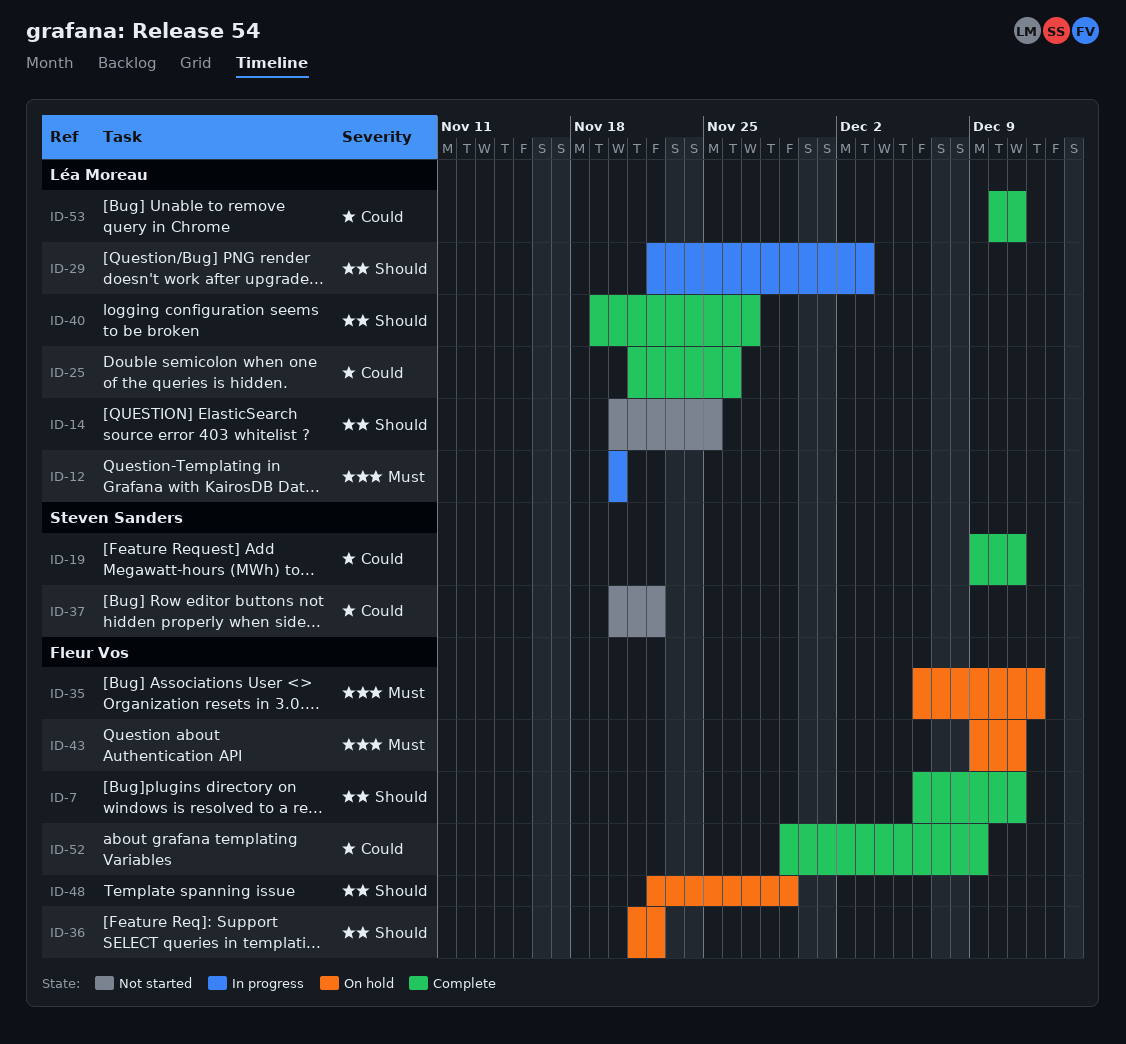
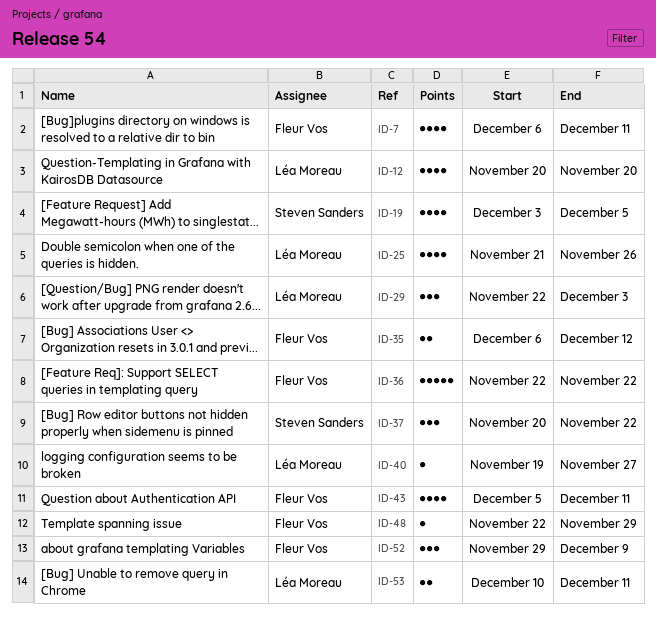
ID-14: present -> none
ID-19, start: Dec 9 -> Dec 3
ID-19, due: Dec 11 -> Dec 5
ID-36, start: Nov 21 -> Nov 22
ID-43, start: Dec 9 -> Dec 5

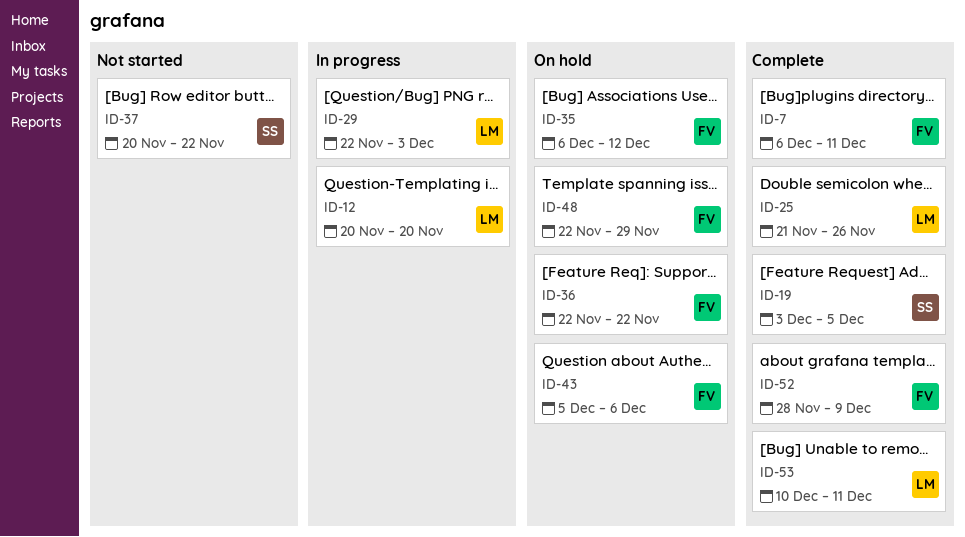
ID-40: present -> none
ID-43, due: Dec 11 -> Dec 6
ID-52, start: Nov 29 -> Nov 28

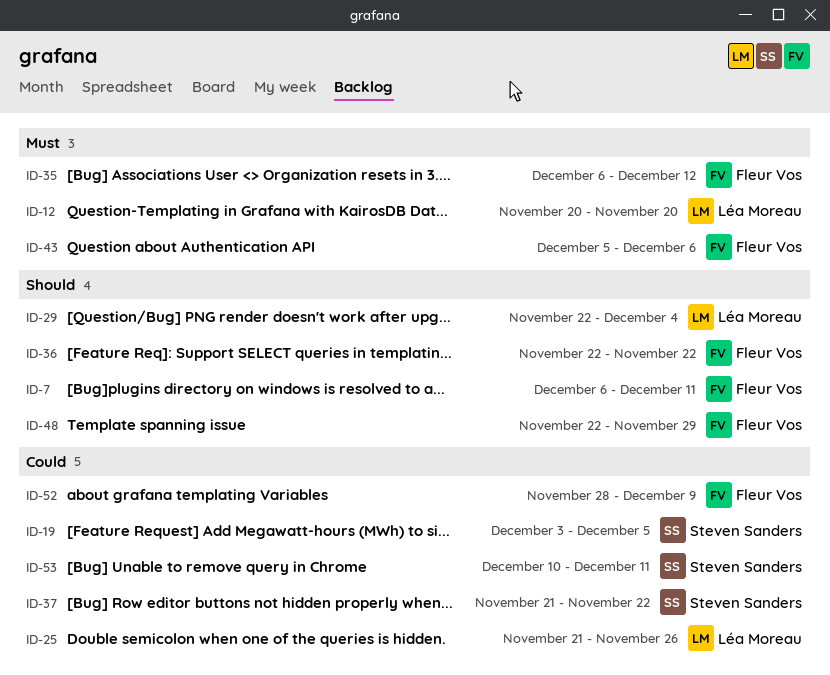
ID-29, due: Dec 3 -> Dec 4
ID-37, start: Nov 20 -> Nov 21
ID-53, owner: Léa Moreau -> Steven Sanders

